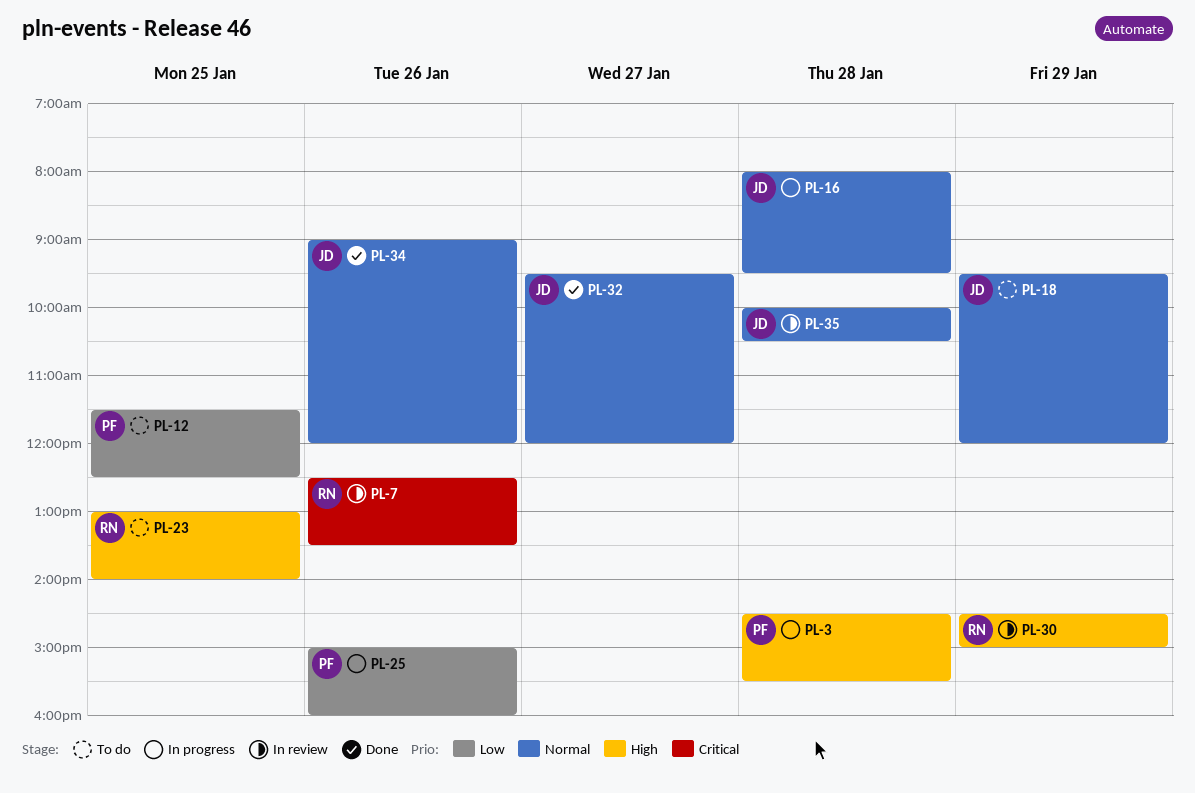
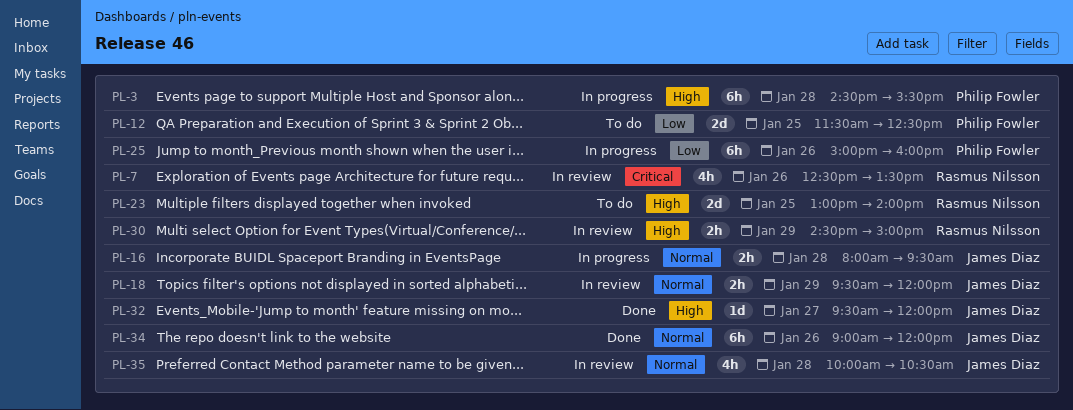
PL-18, status: To do -> In review
PL-32, priority: Normal -> High

